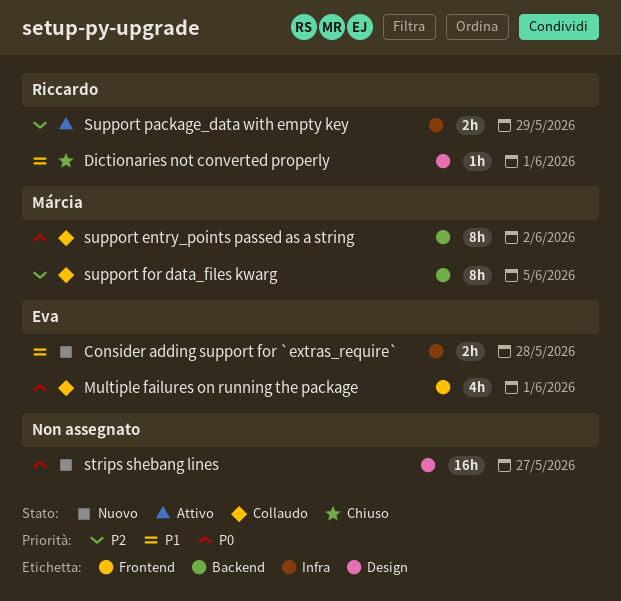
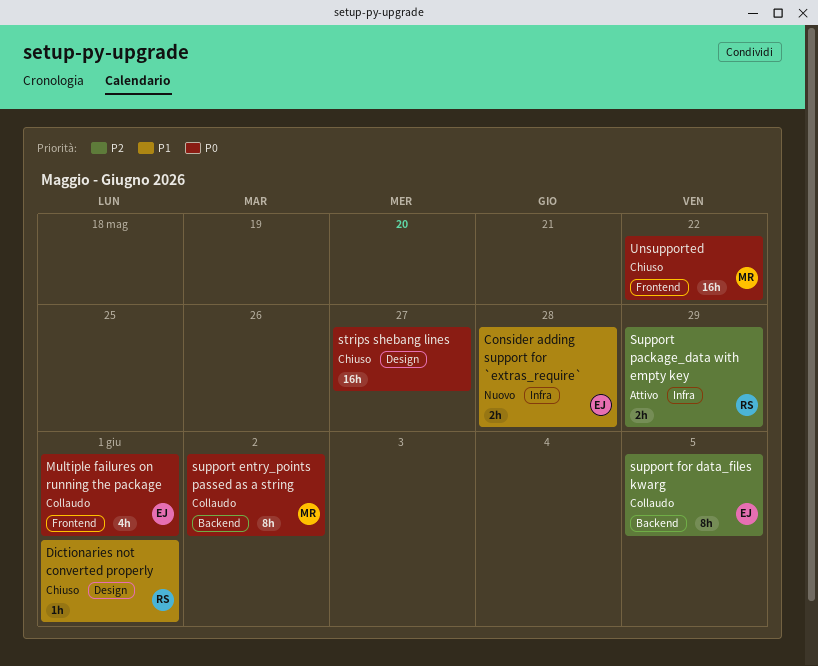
strips shebang lines, status: Nuovo -> Chiuso
support for data_files kwarg, owner: Márcia -> Eva
Unsupported: none -> present

